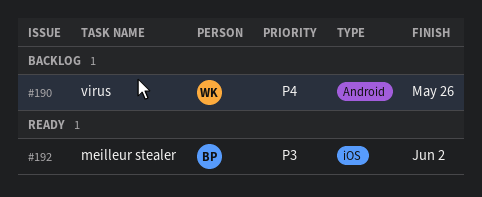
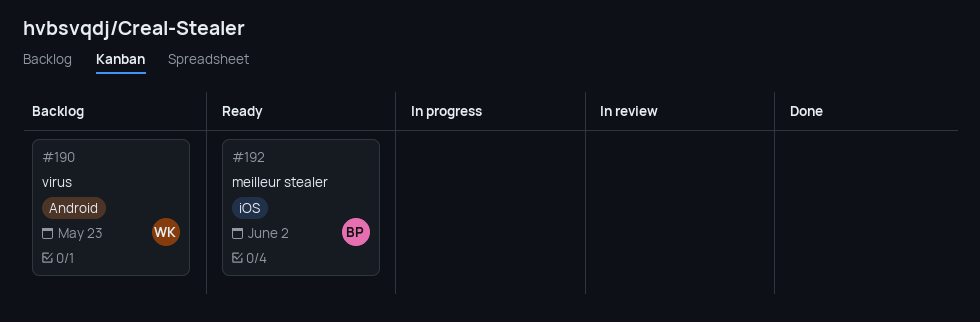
#190, due: May 26 -> May 23

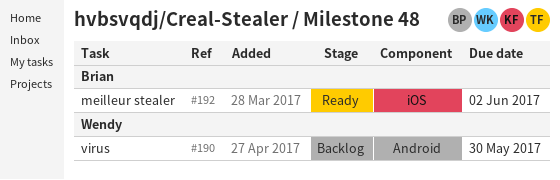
#190, due: May 23 -> May 30

